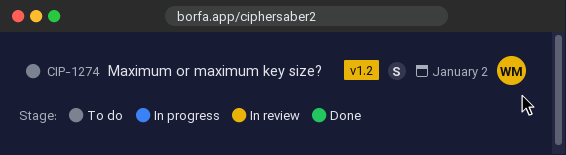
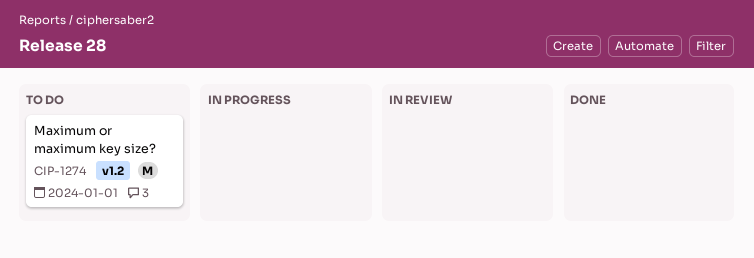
CIP-1274, estimate: S -> M
CIP-1274, due: Jan 2 -> Jan 1

